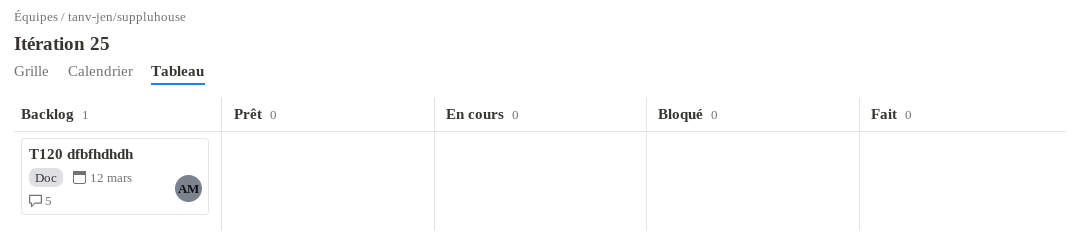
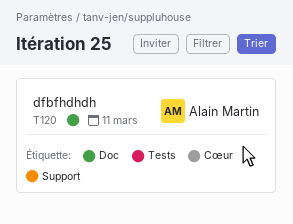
T120, due: Mar 12 -> Mar 11

